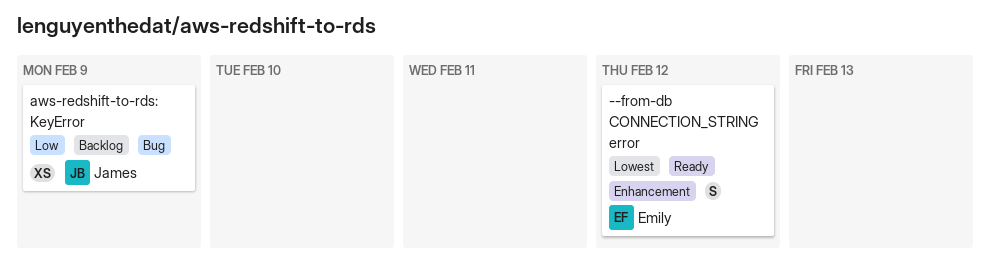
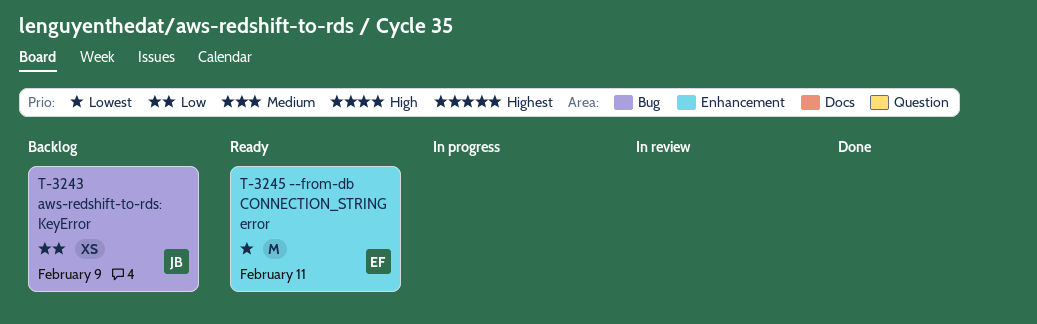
--from-db CONNECTION_STRING error, estimate: S -> M
--from-db CONNECTION_STRING error, due: Feb 12 -> Feb 11

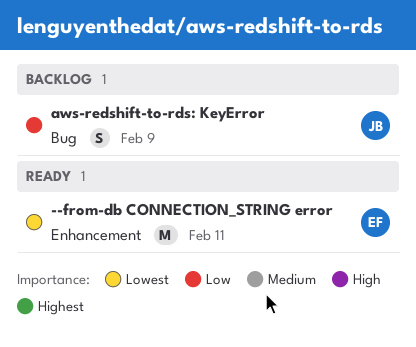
aws-redshift-to-rds: KeyError, estimate: XS -> S

